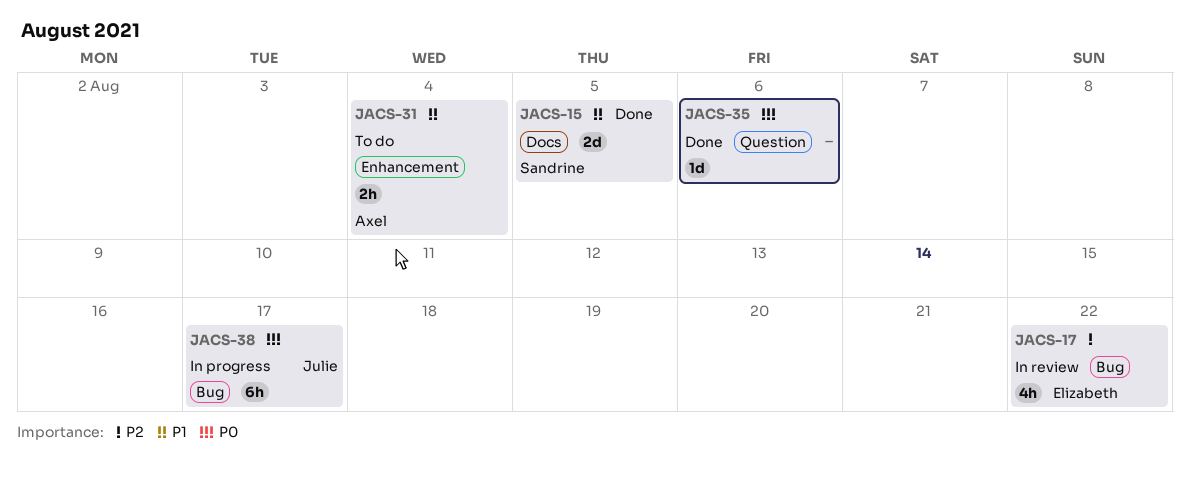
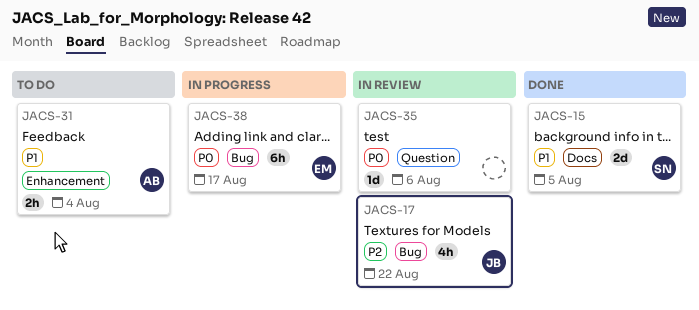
JACS-17, owner: Elizabeth -> Julie
JACS-35, status: Done -> In review
JACS-38, owner: Julie -> Elizabeth

